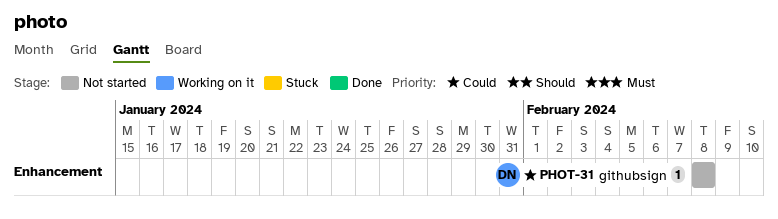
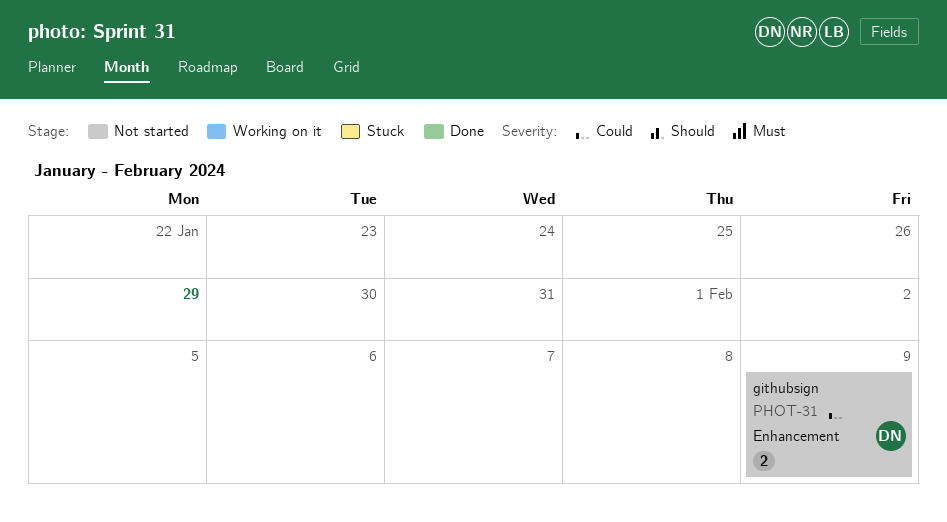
PHOT-31, estimate: 1 -> 2
PHOT-31, due: Feb 8 -> Feb 9

